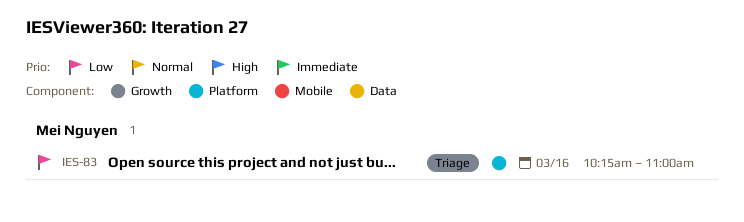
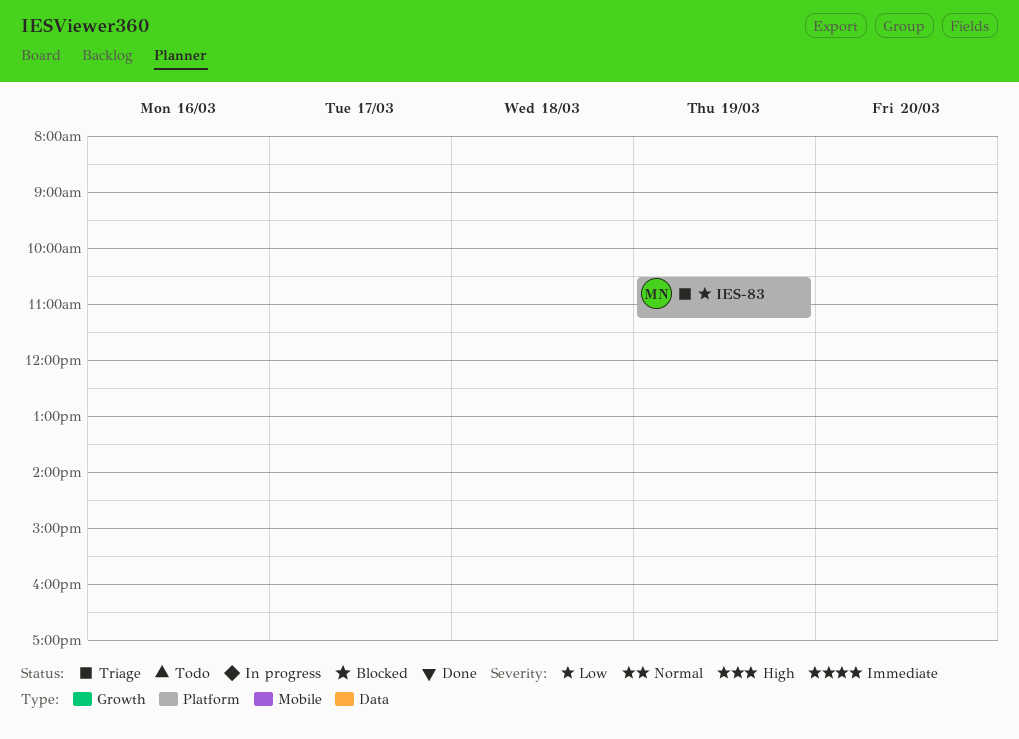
IES-83, day: Mar 16 -> Mar 19
IES-83, begins: 10:15 -> 10:30
IES-83, ends: 11:00 -> 11:15

